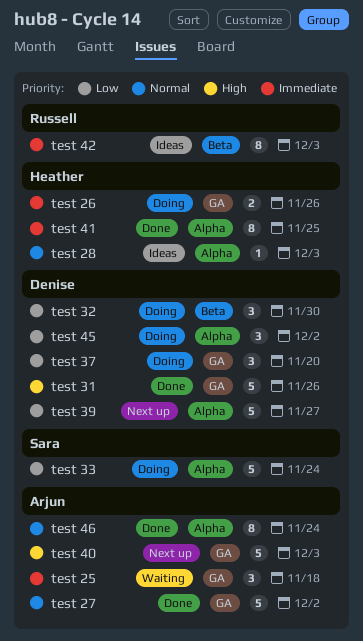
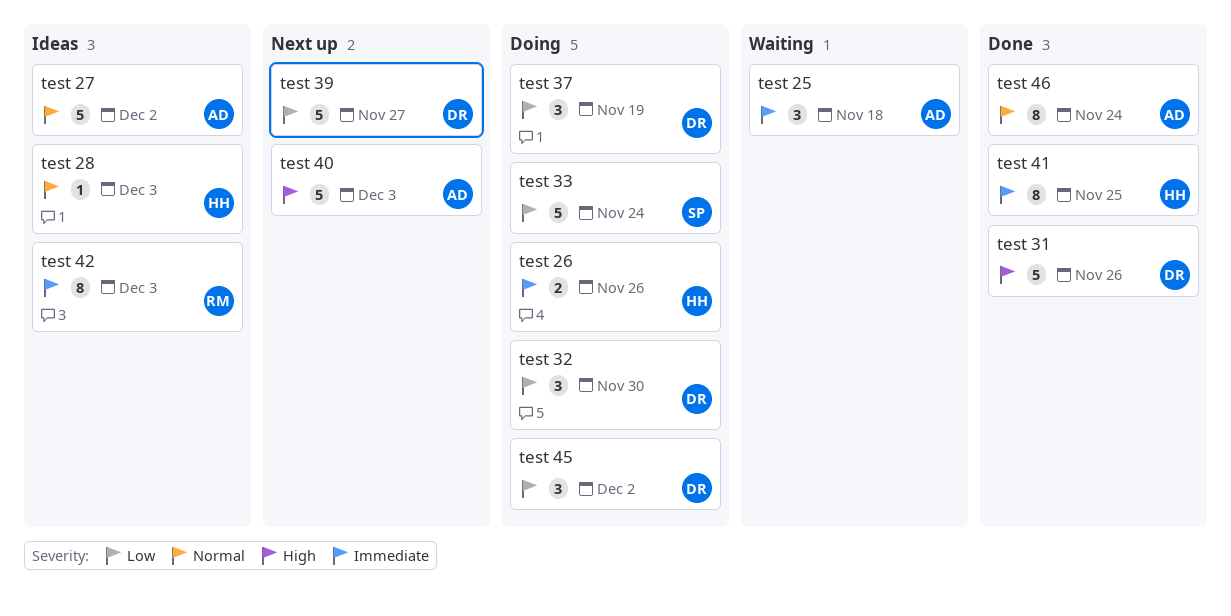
test 27, status: Done -> Ideas
test 37, due: Nov 20 -> Nov 19

